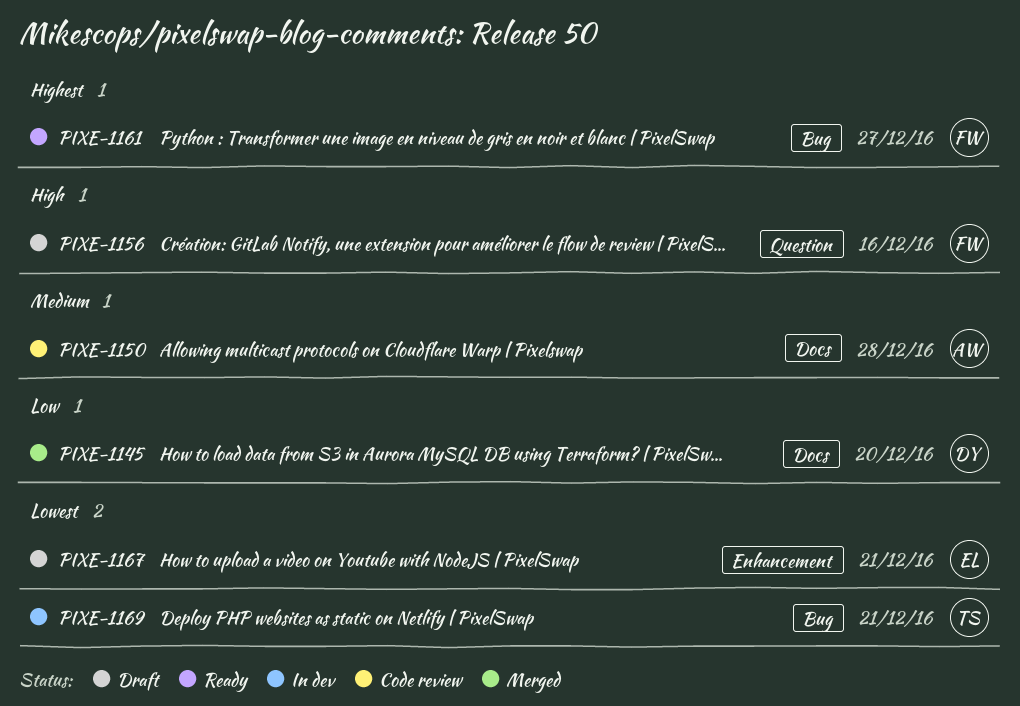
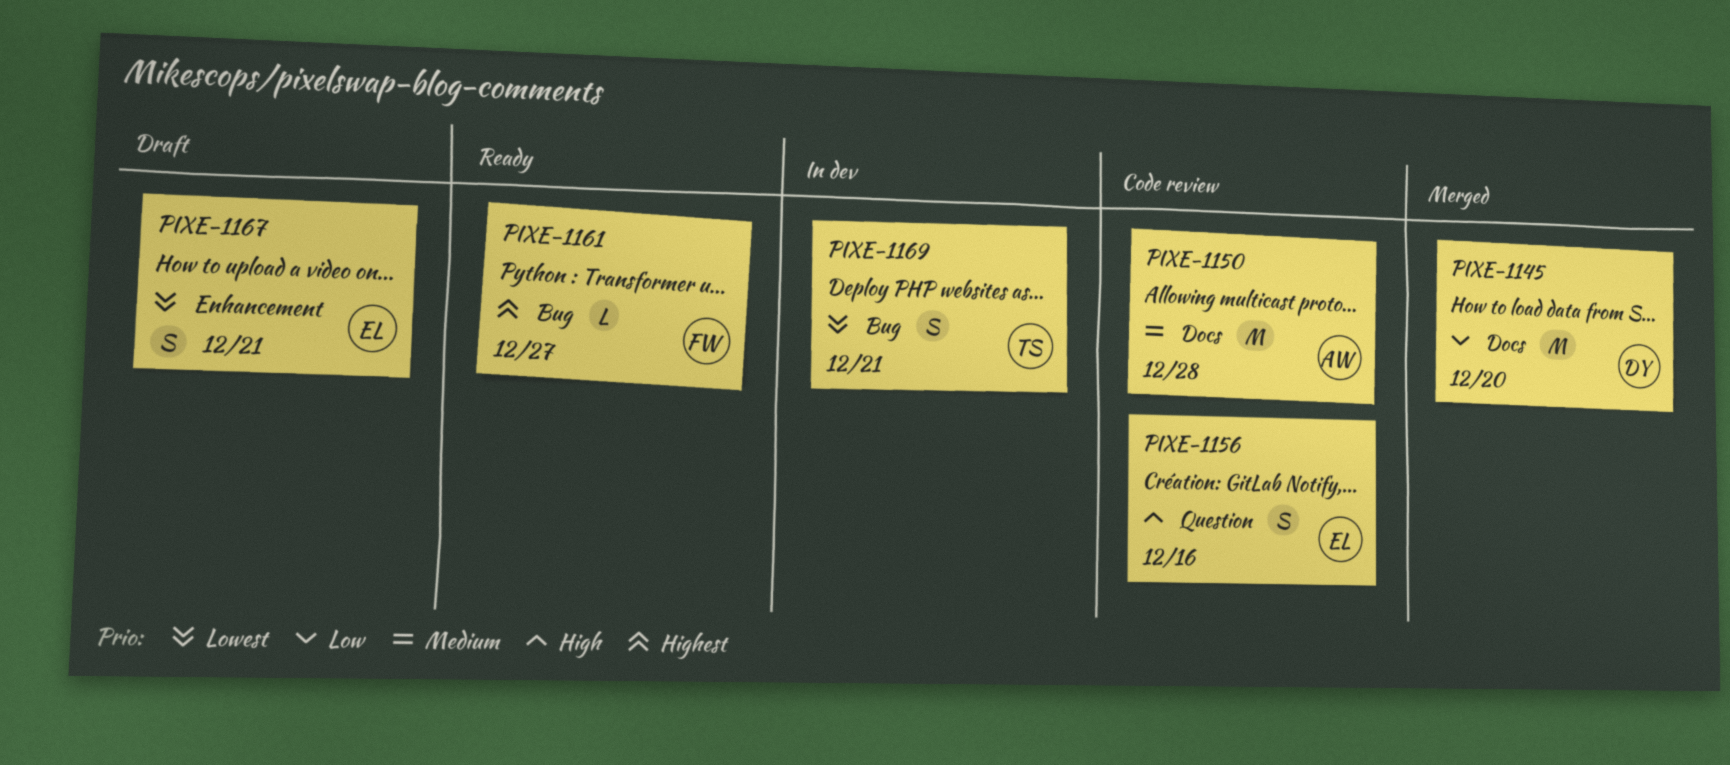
PIXE-1156, status: Draft -> Code review
PIXE-1156, owner: FW -> EL

